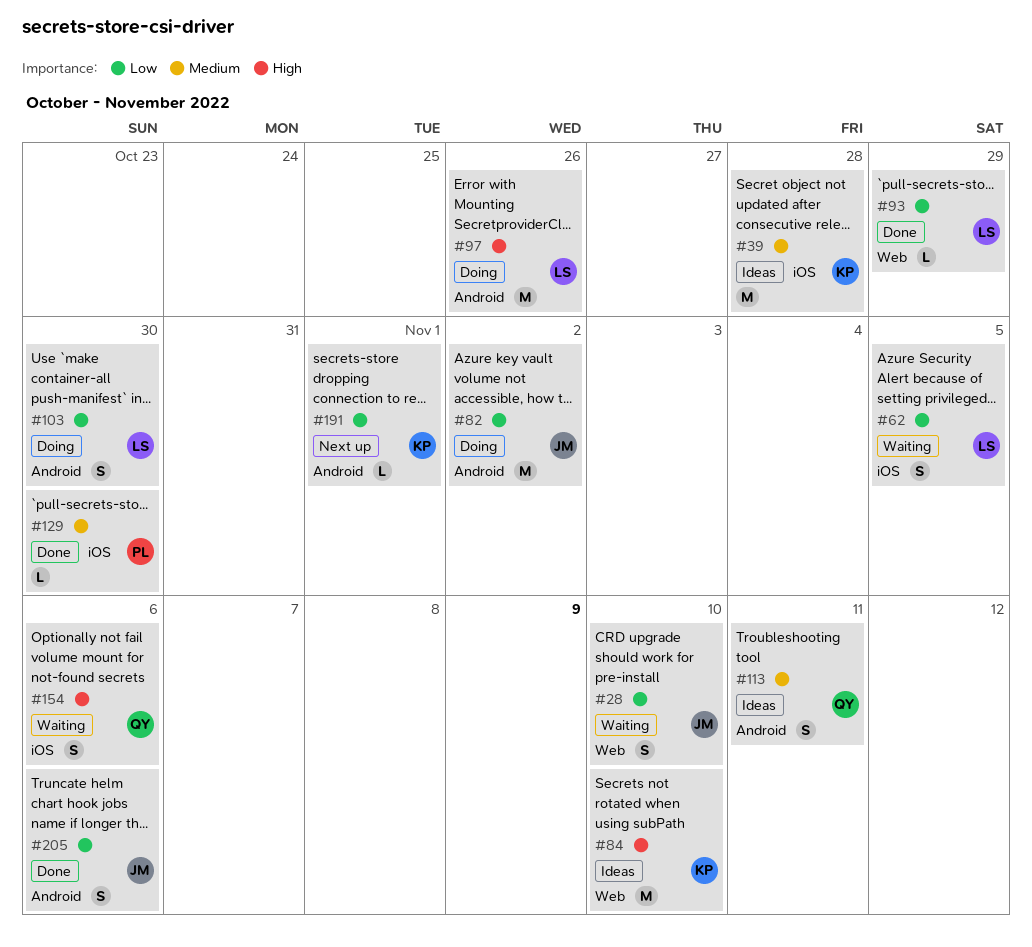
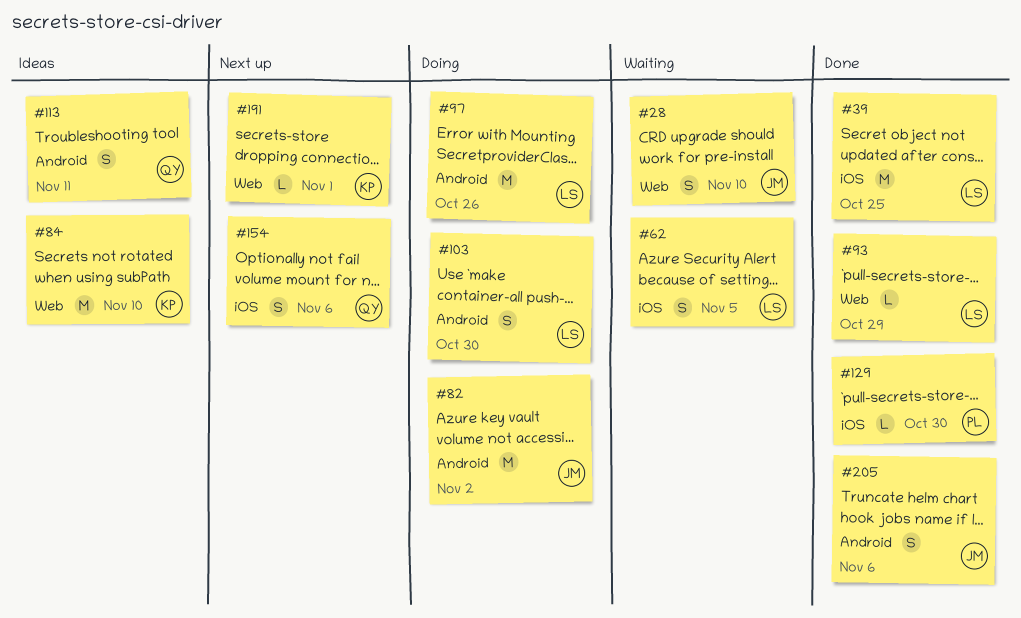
#39, status: Ideas -> Done
#39, owner: KP -> LS
#39, due: Oct 28 -> Oct 25
#154, status: Waiting -> Next up
#191, label: Android -> Web

